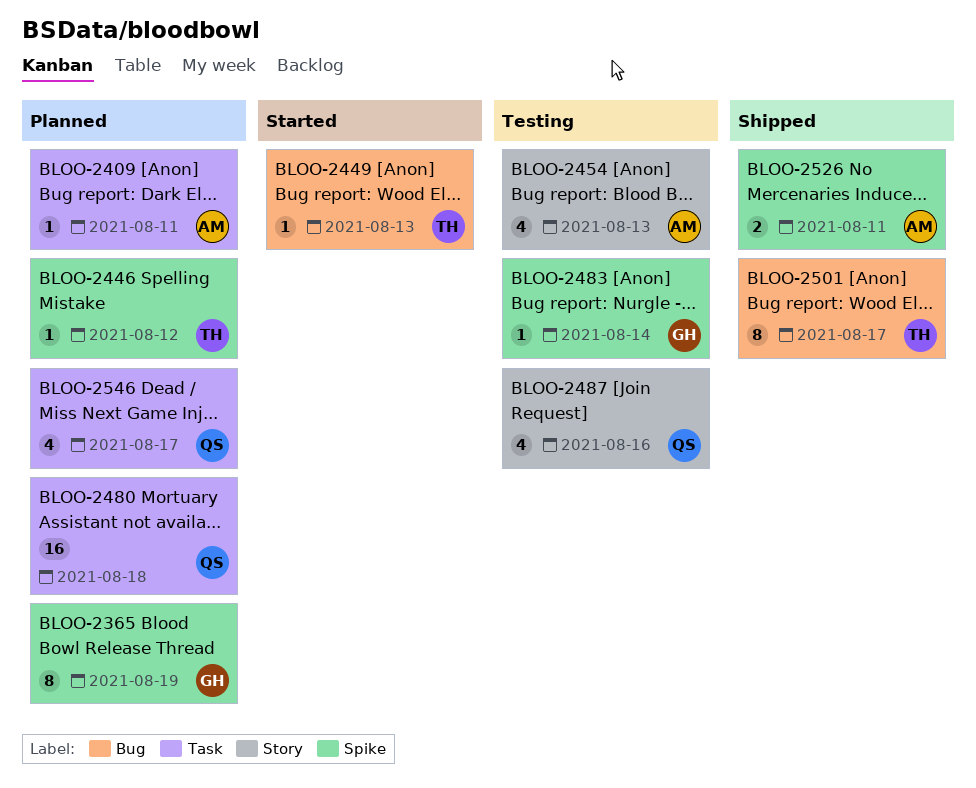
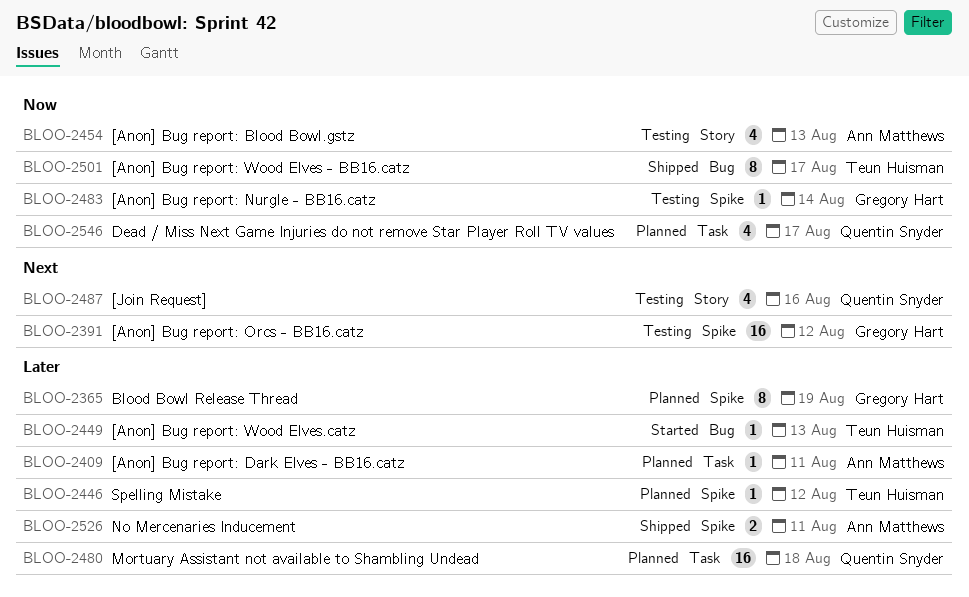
BLOO-2391: none -> present

